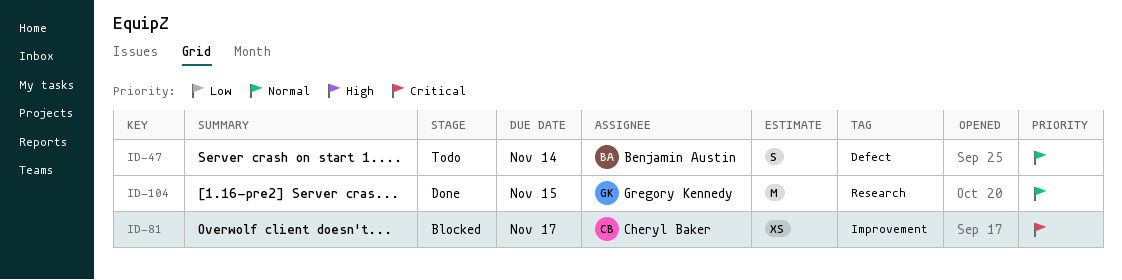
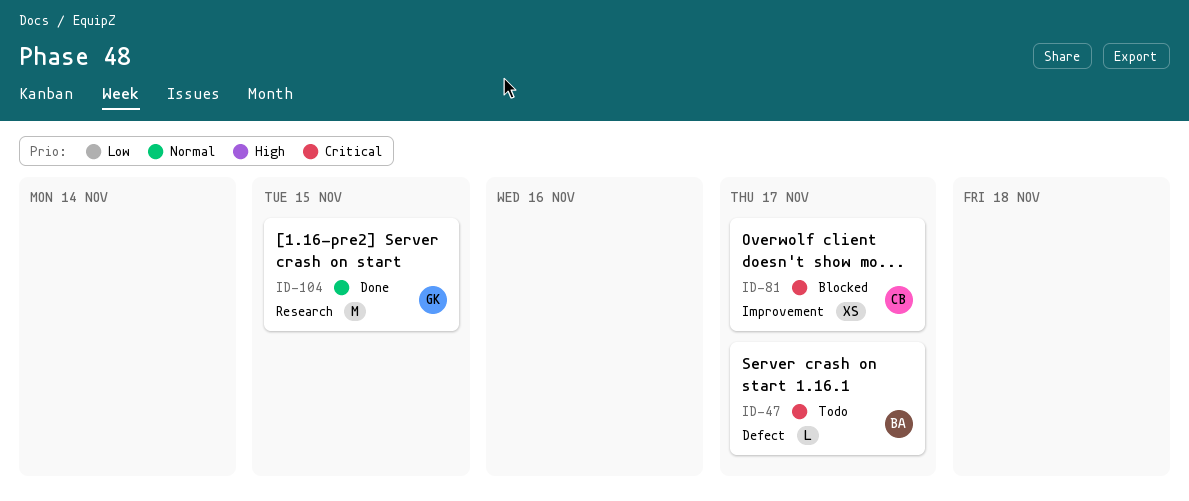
ID-47, priority: Normal -> Critical
ID-47, estimate: S -> L
ID-47, due: Nov 14 -> Nov 17

